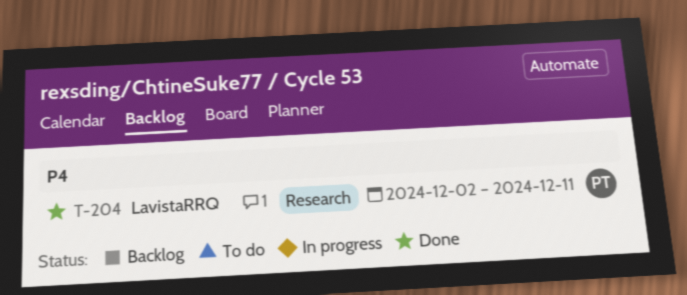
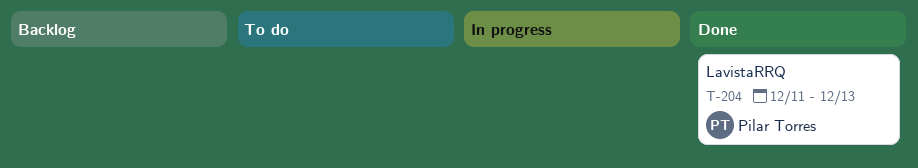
T-204, start: Dec 2 -> Dec 11
T-204, due: Dec 11 -> Dec 13

